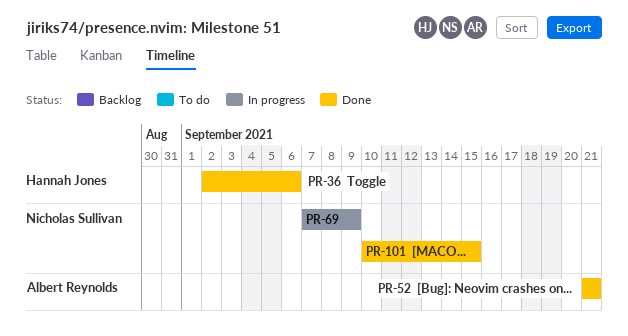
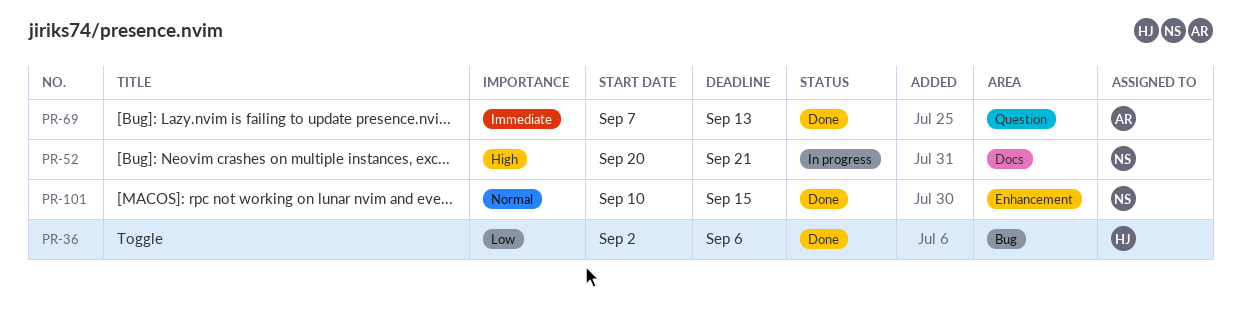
PR-52, status: Done -> In progress
PR-52, owner: Albert Reynolds -> Nicholas Sullivan
PR-52, start: Sep 21 -> Sep 20
PR-69, status: In progress -> Done
PR-69, owner: Nicholas Sullivan -> Albert Reynolds
PR-69, due: Sep 9 -> Sep 13

